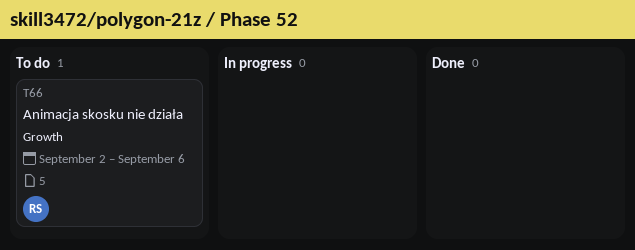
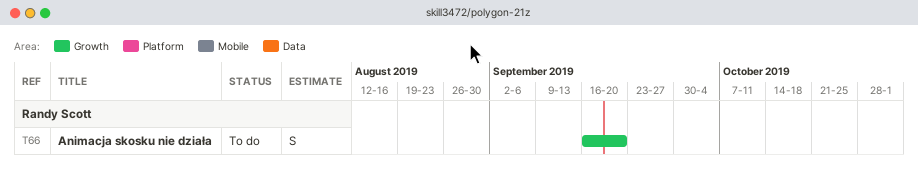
T66, start: Sep 2 -> Sep 16
T66, due: Sep 6 -> Sep 20

